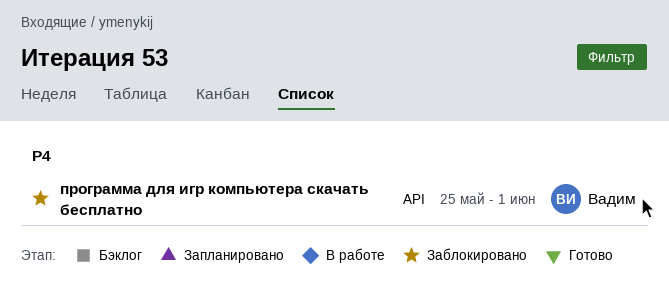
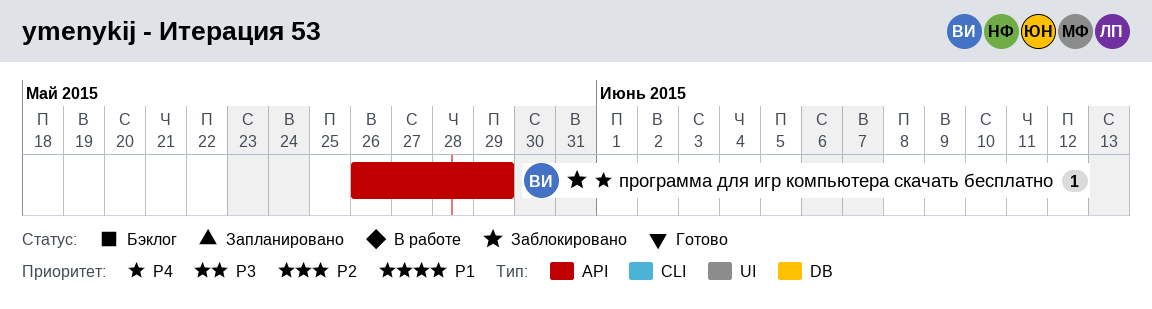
программа для игр компьютера скачать бесплатно, start: May 25 -> May 26
программа для игр компьютера скачать бесплатно, due: Jun 1 -> May 29

